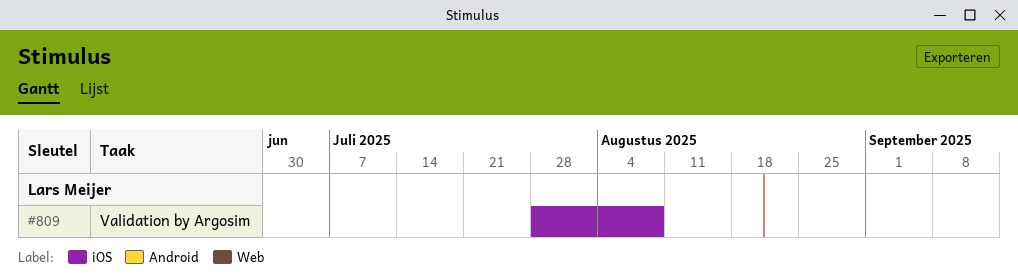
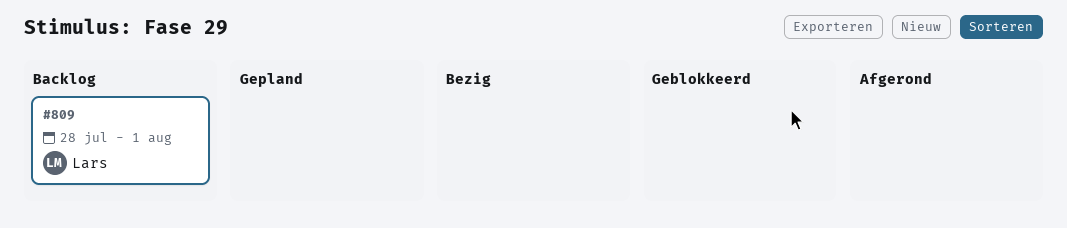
#809, due: Aug 8 -> Aug 1

